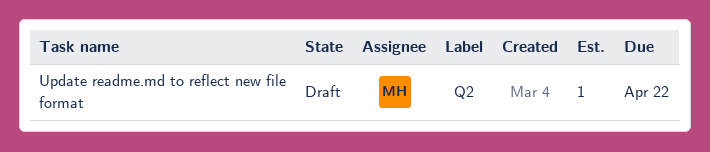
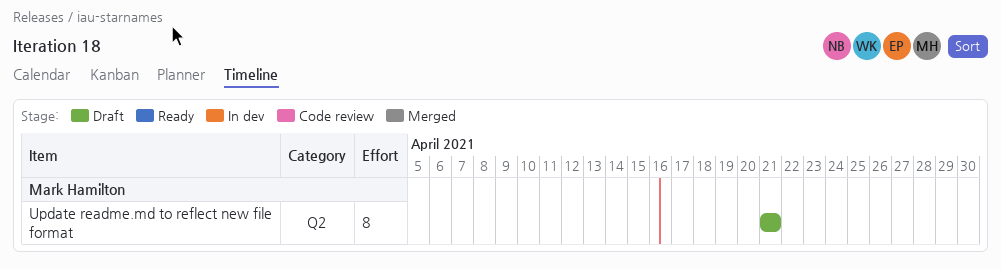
Update readme.md to reflect new file format, estimate: 1 -> 8
Update readme.md to reflect new file format, due: Apr 22 -> Apr 21

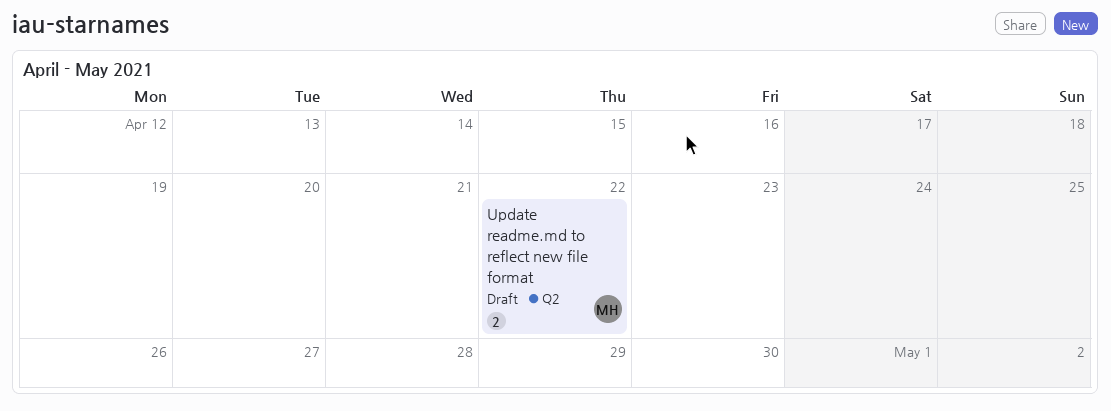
Update readme.md to reflect new file format, estimate: 8 -> 2
Update readme.md to reflect new file format, due: Apr 21 -> Apr 22

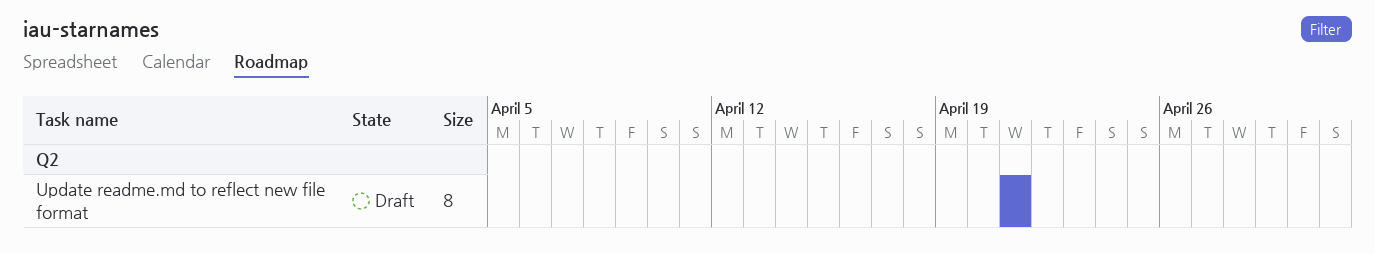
Update readme.md to reflect new file format, estimate: 2 -> 8
Update readme.md to reflect new file format, due: Apr 22 -> Apr 21

